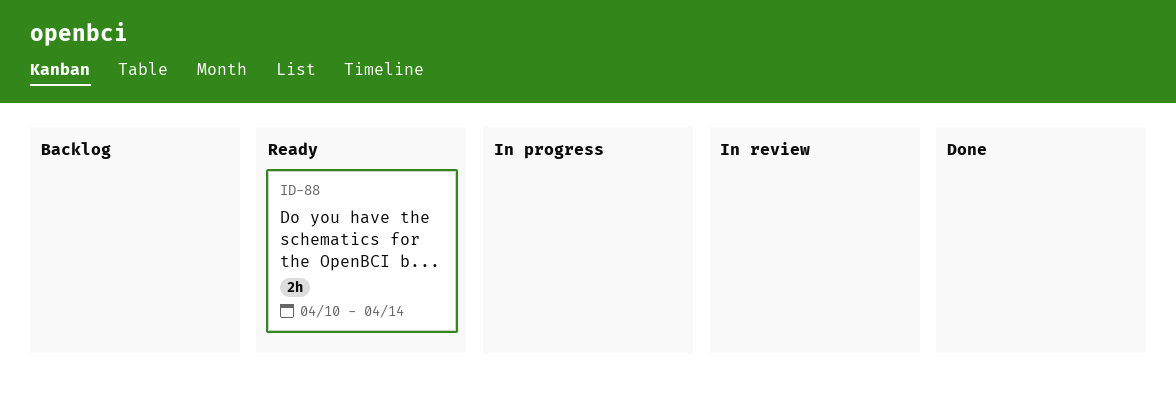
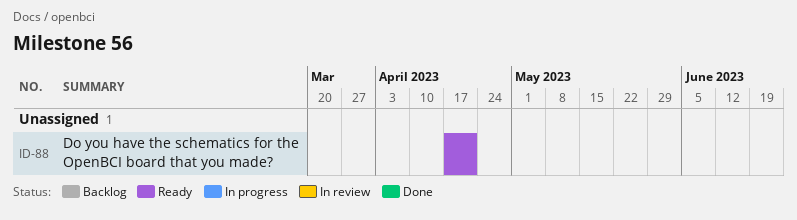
ID-88, start: Apr 10 -> Apr 17
ID-88, due: Apr 14 -> Apr 21

